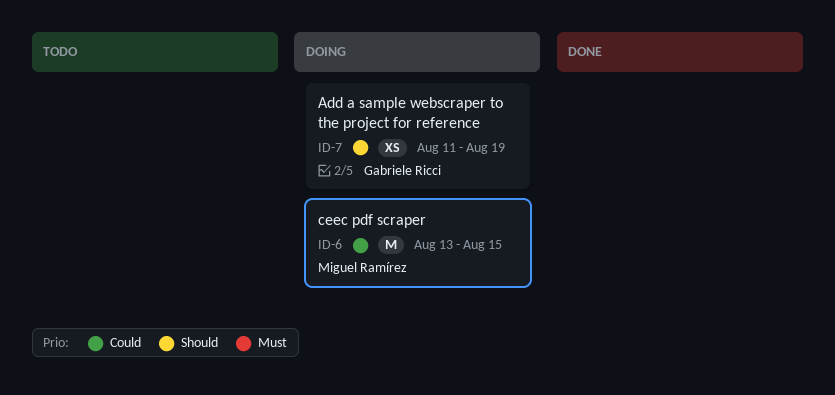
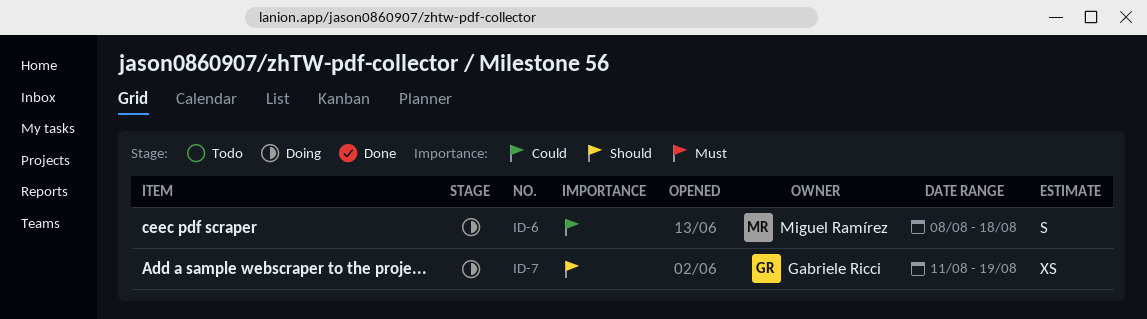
ID-6, estimate: M -> S
ID-6, start: Aug 13 -> Aug 8
ID-6, due: Aug 15 -> Aug 18

